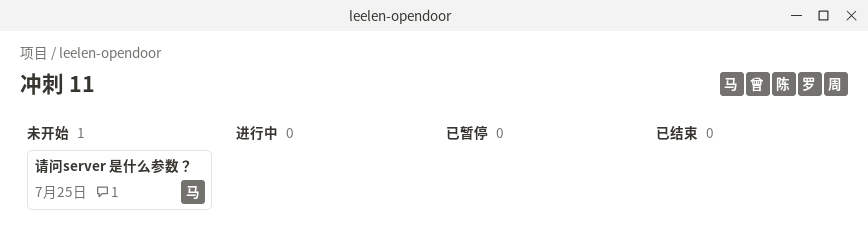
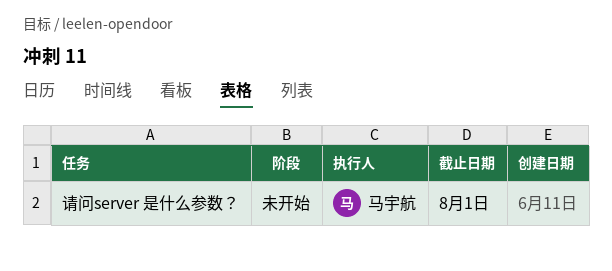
请问server 是什么参数？, due: Jul 25 -> Aug 1

